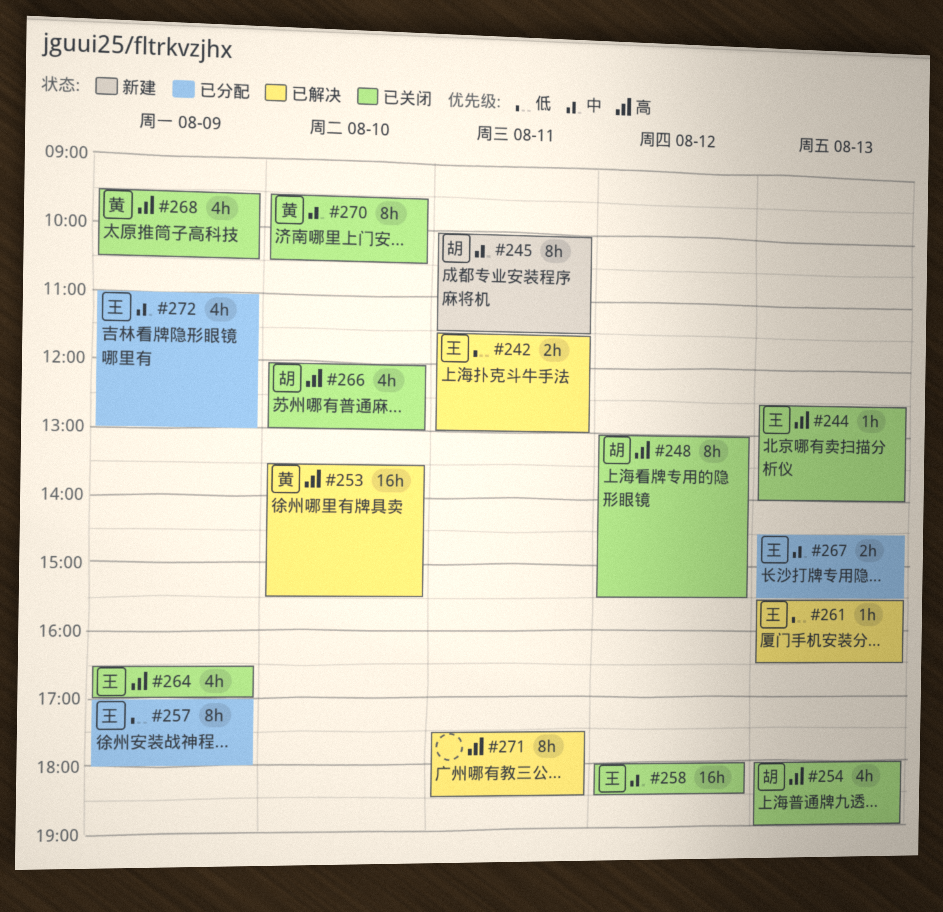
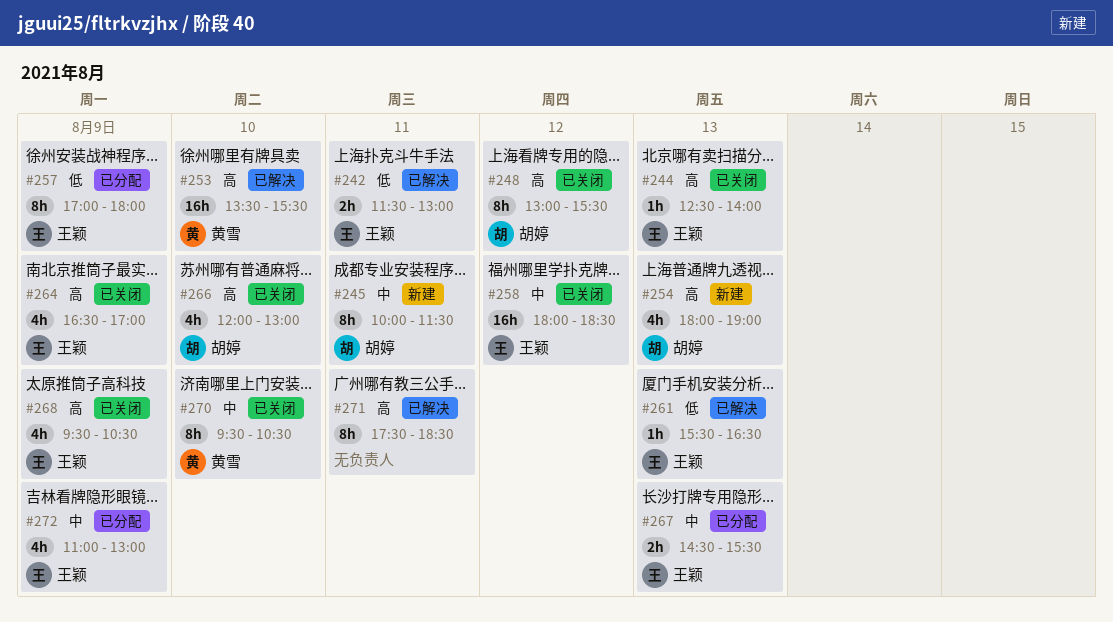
#254, status: 已关闭 -> 新建
#268, owner: 黄雪 -> 王颖

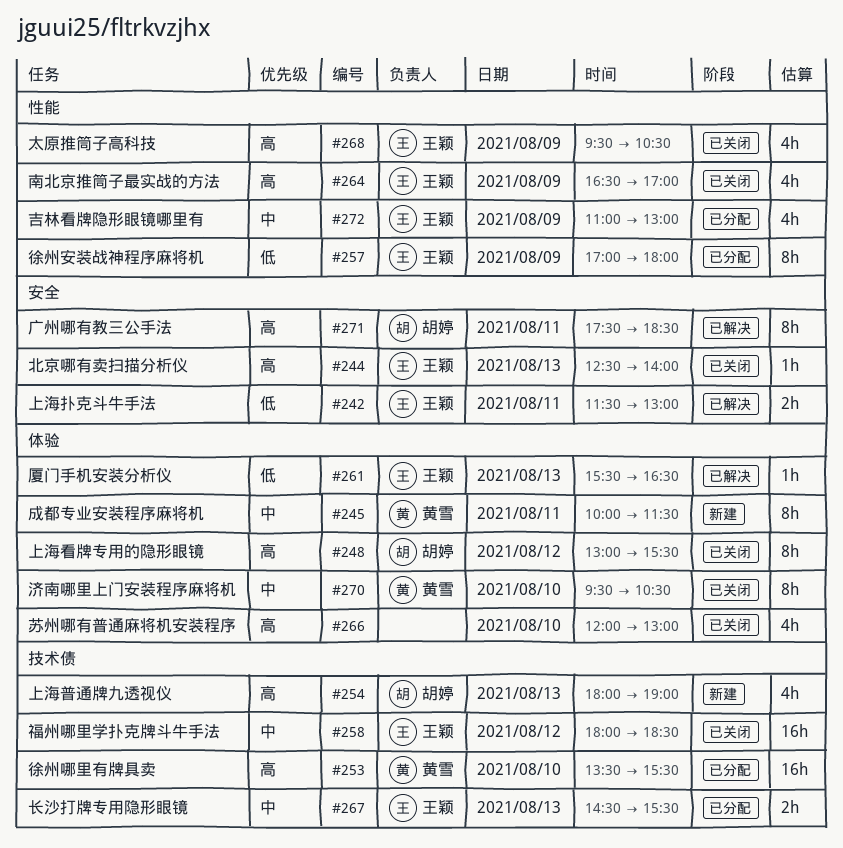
#245, owner: 胡婷 -> 黄雪
#253, status: 已解决 -> 已分配
#266, owner: 胡婷 -> none
#271, owner: none -> 胡婷

